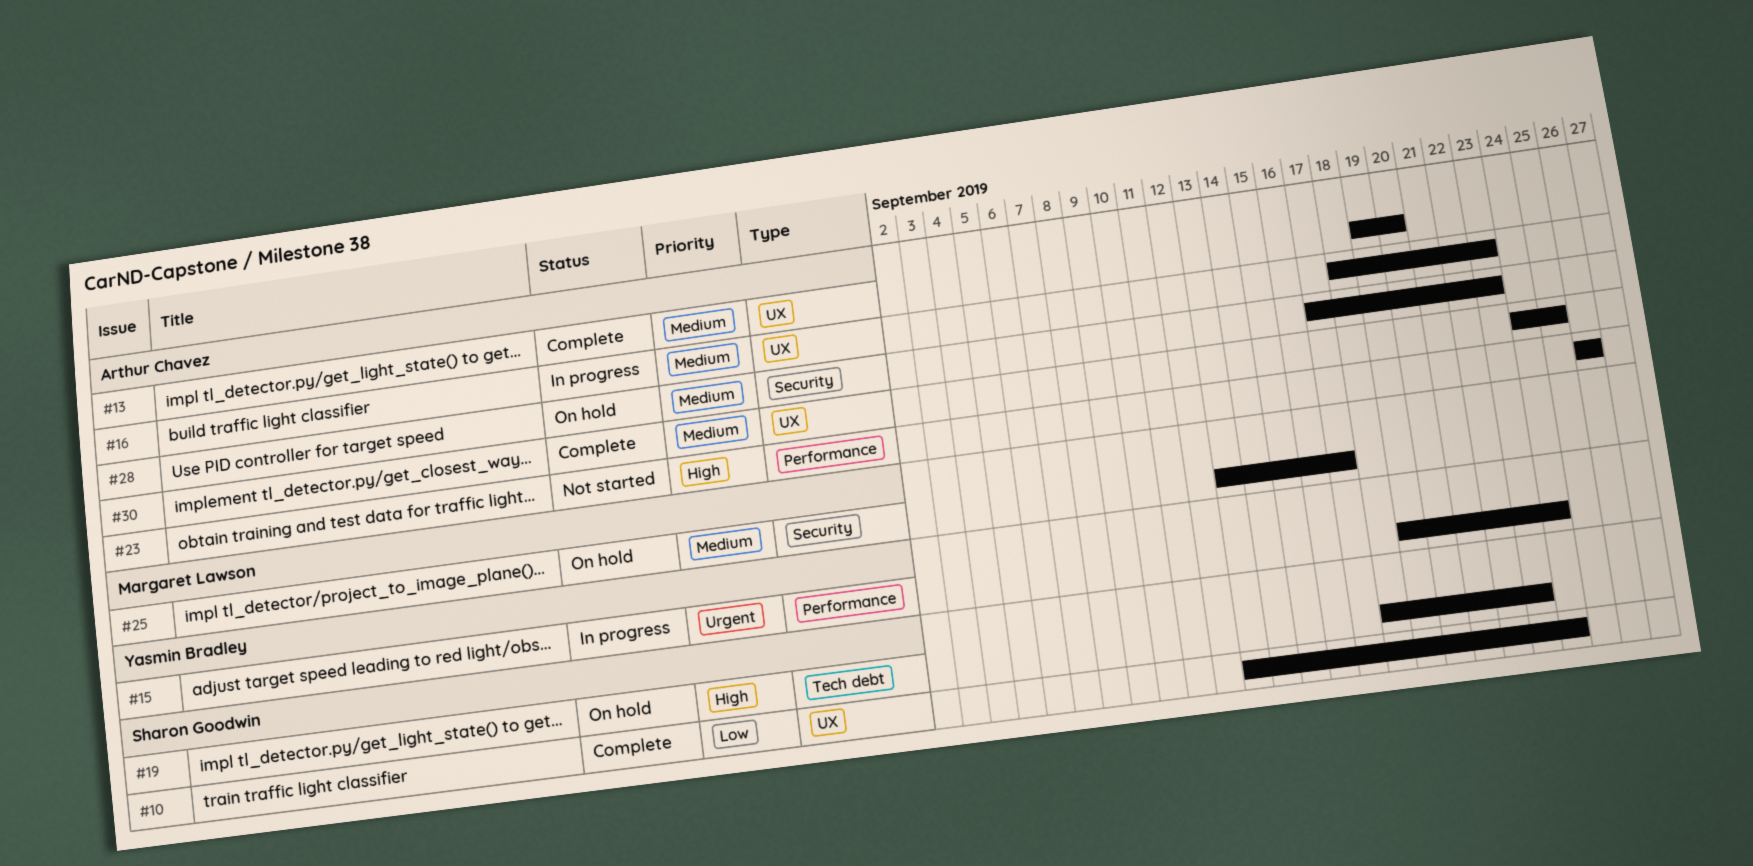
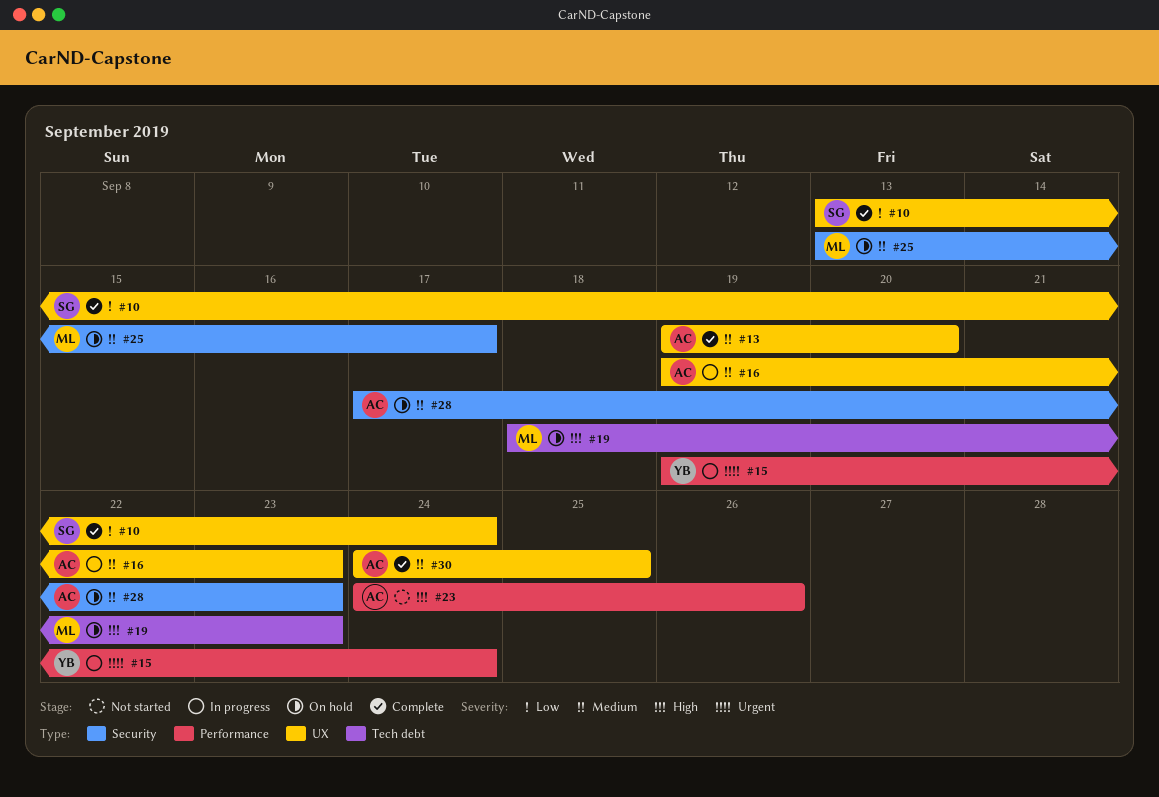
#16, start: Sep 18 -> Sep 19
#19, owner: Sharon Goodwin -> Margaret Lawson
#23, start: Sep 26 -> Sep 24

